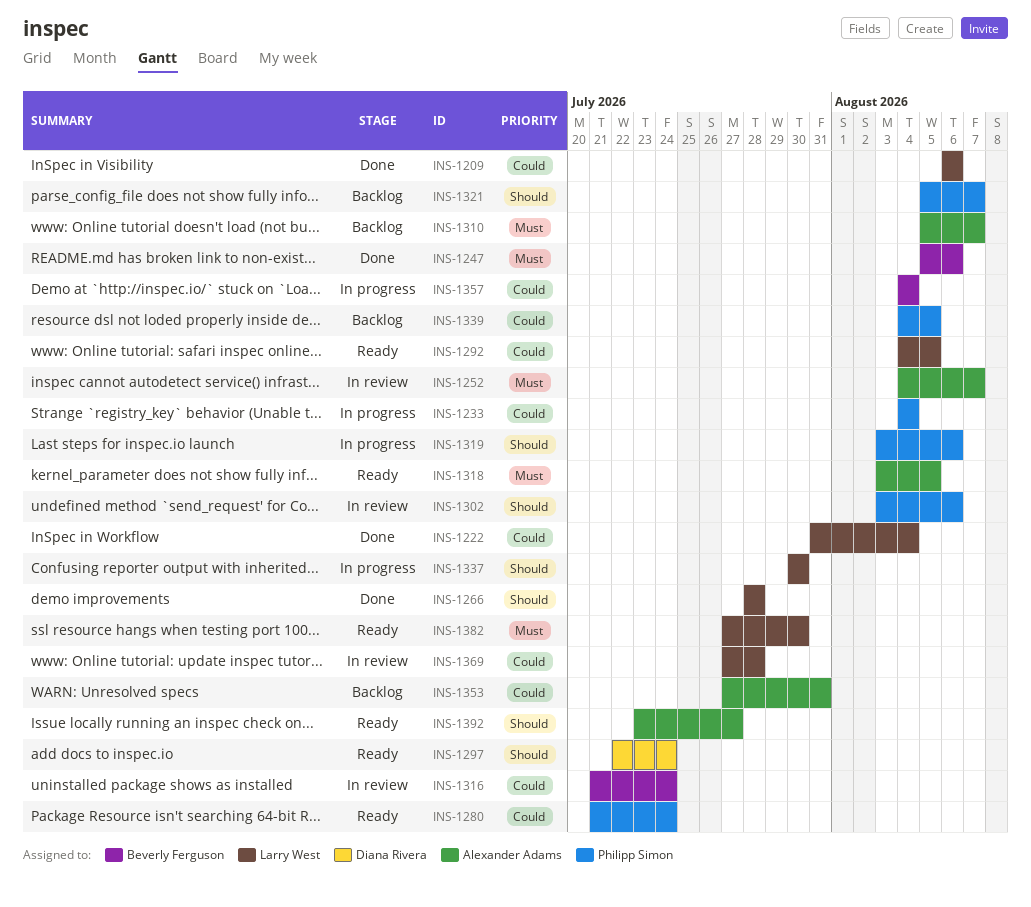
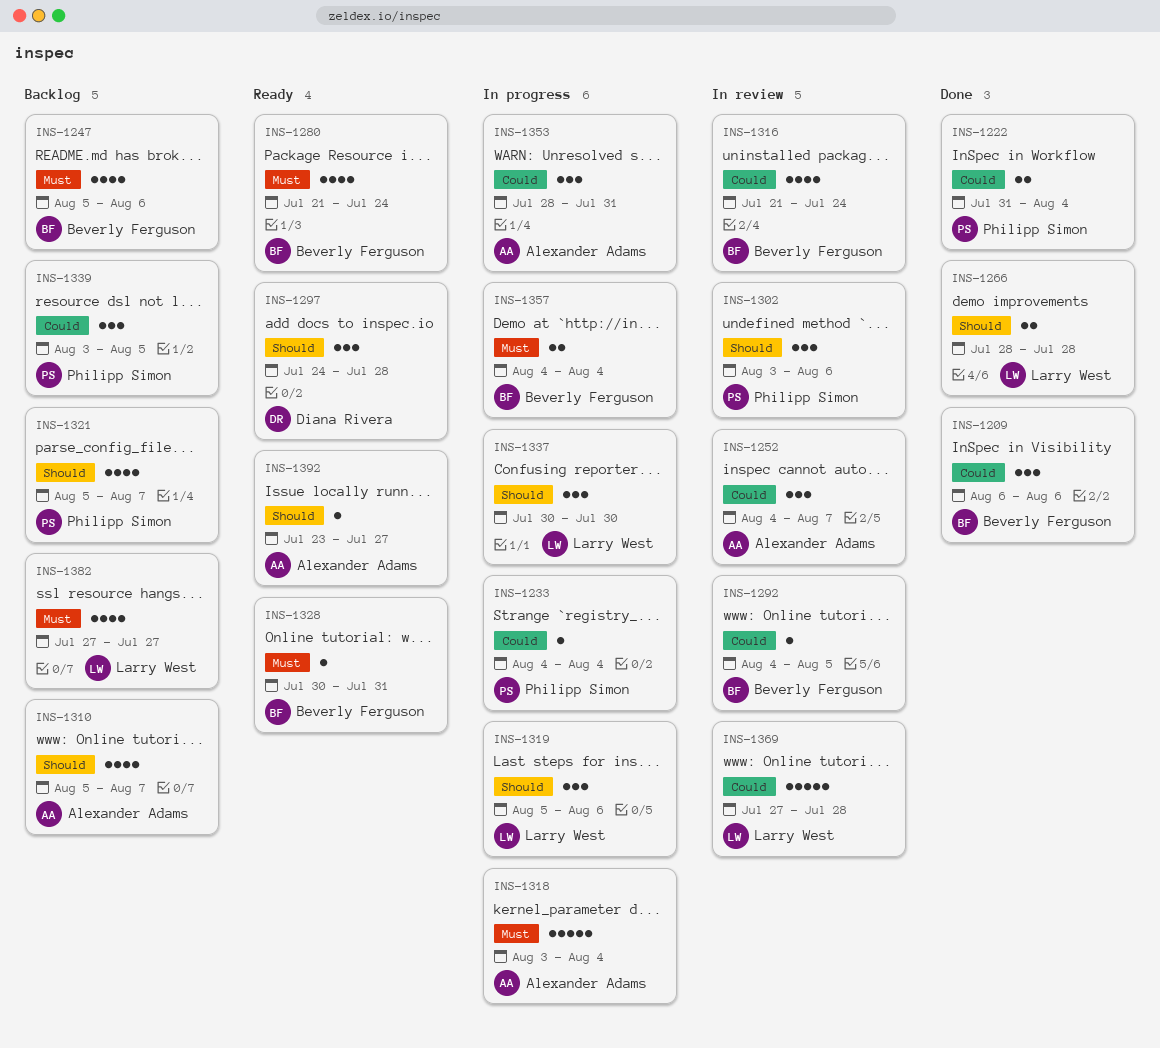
INS-1209, owner: Larry West -> Beverly Ferguson
INS-1222, owner: Larry West -> Philipp Simon
INS-1247, status: Done -> Backlog
INS-1252, priority: Must -> Could
INS-1280, owner: Philipp Simon -> Beverly Ferguson
INS-1280, priority: Could -> Must
INS-1292, status: Ready -> In review
INS-1292, owner: Larry West -> Beverly Ferguson
INS-1297, start: Jul 22 -> Jul 24
INS-1297, due: Jul 24 -> Jul 28
INS-1310, priority: Must -> Should
INS-1318, status: Ready -> In progress
INS-1318, due: Aug 5 -> Aug 4
INS-1319, owner: Philipp Simon -> Larry West
INS-1319, start: Aug 3 -> Aug 5
INS-1328: none -> present
INS-1339, start: Aug 4 -> Aug 3
INS-1353, status: Backlog -> In progress
INS-1353, start: Jul 27 -> Jul 28
INS-1357, priority: Could -> Must
INS-1382, status: Ready -> Backlog
INS-1382, due: Jul 30 -> Jul 27

